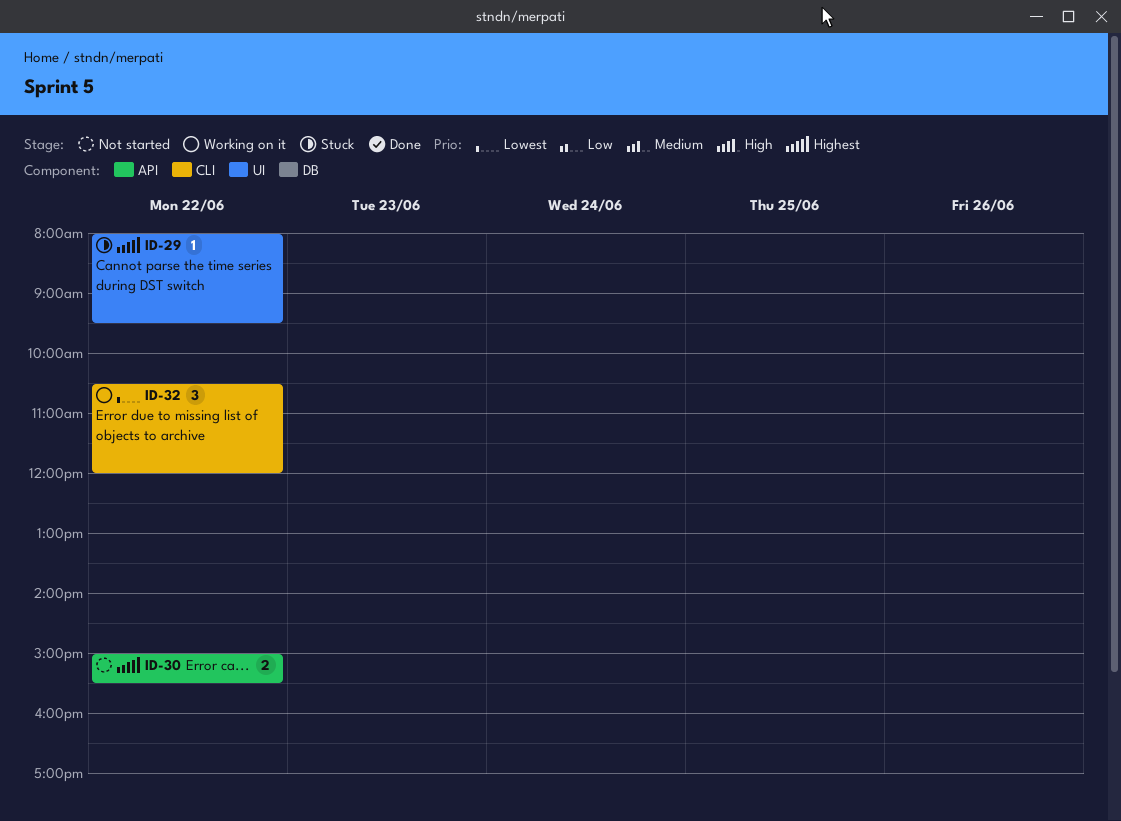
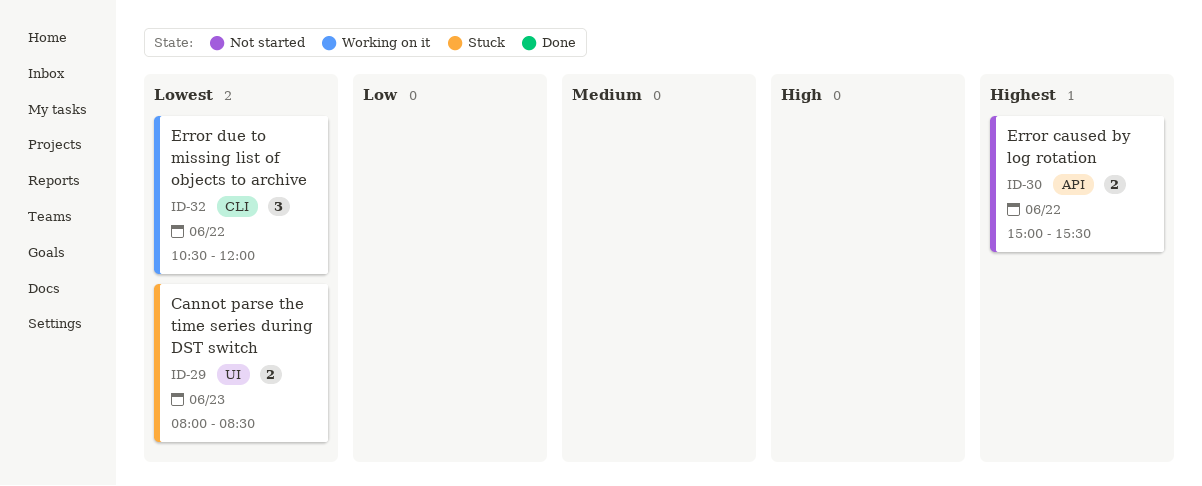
ID-29, priority: Highest -> Lowest
ID-29, estimate: 1 -> 2
ID-29, day: Jun 22 -> Jun 23
ID-29, ends: 09:30 -> 08:30

